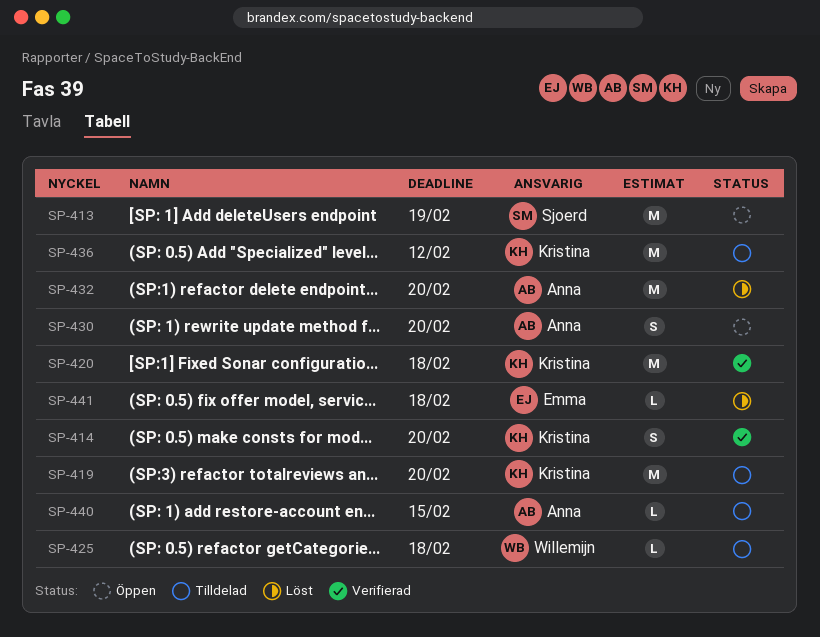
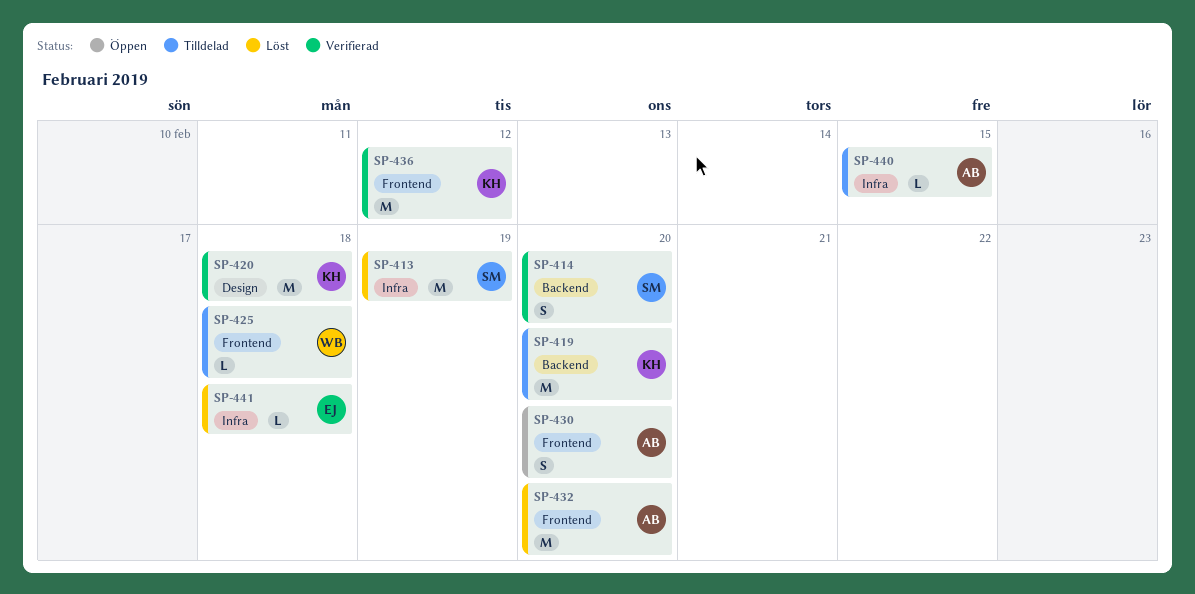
SP-413, status: Öppen -> Löst
SP-414, owner: Kristina -> Sjoerd
SP-436, status: Tilldelad -> Verifierad

